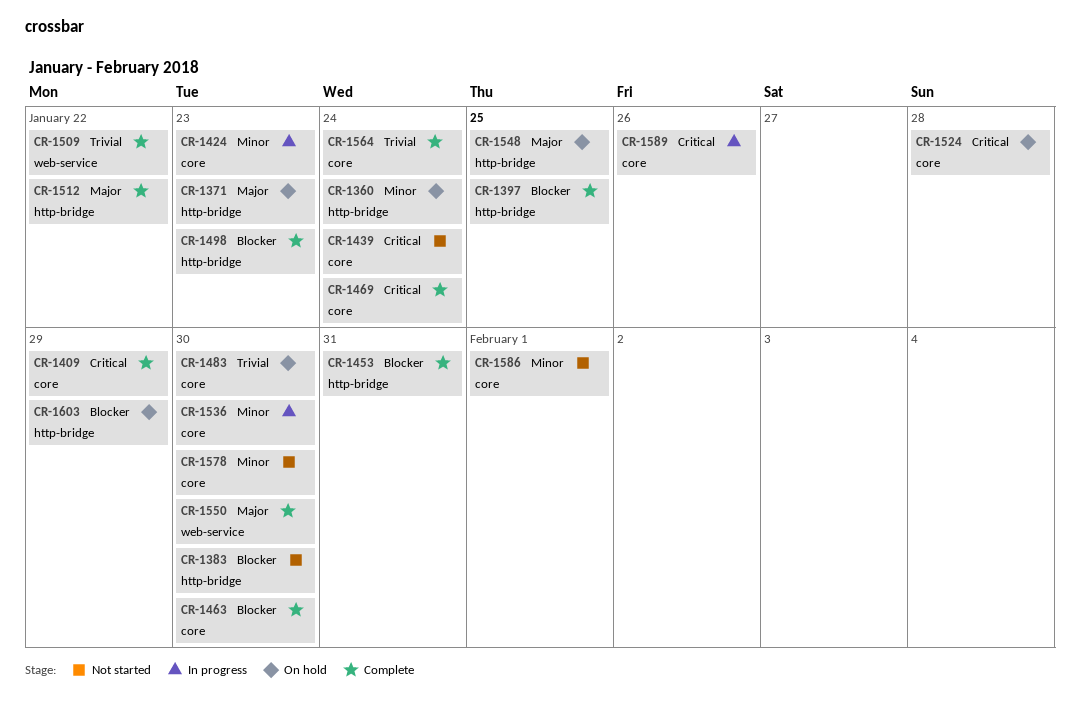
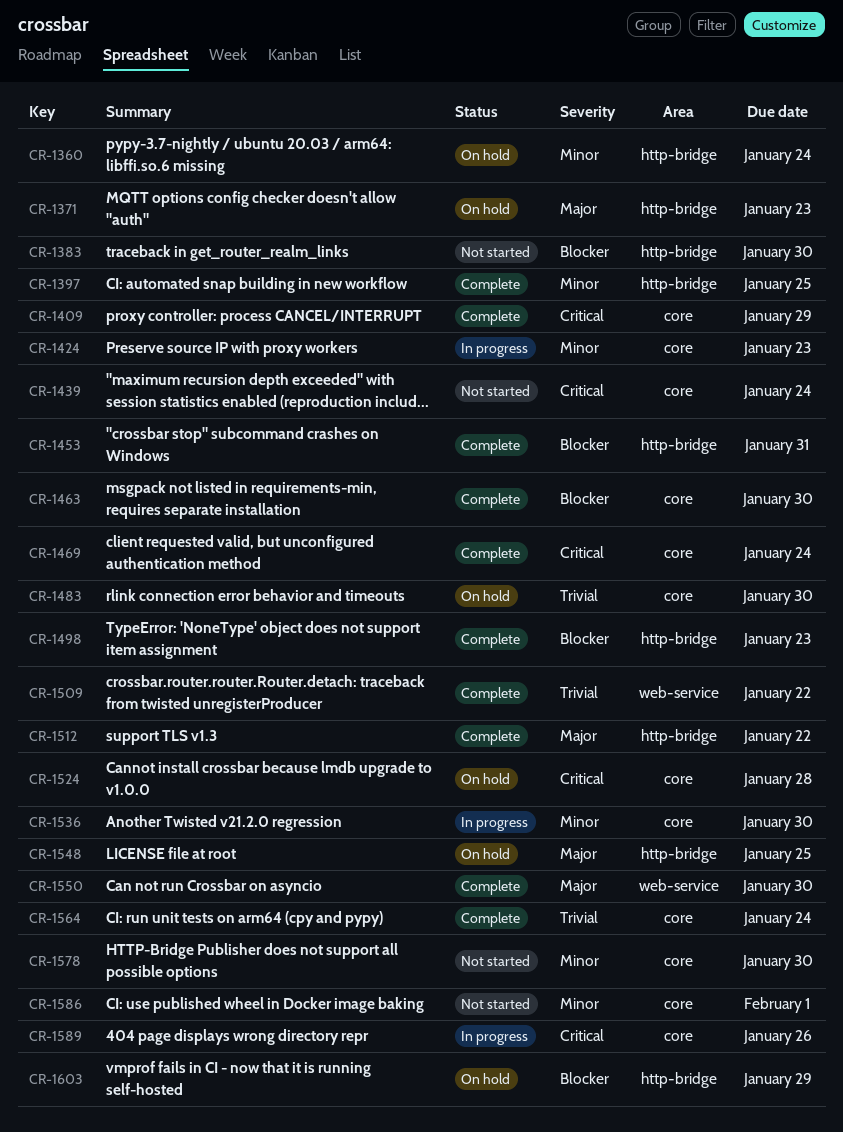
CR-1397, priority: Blocker -> Minor

